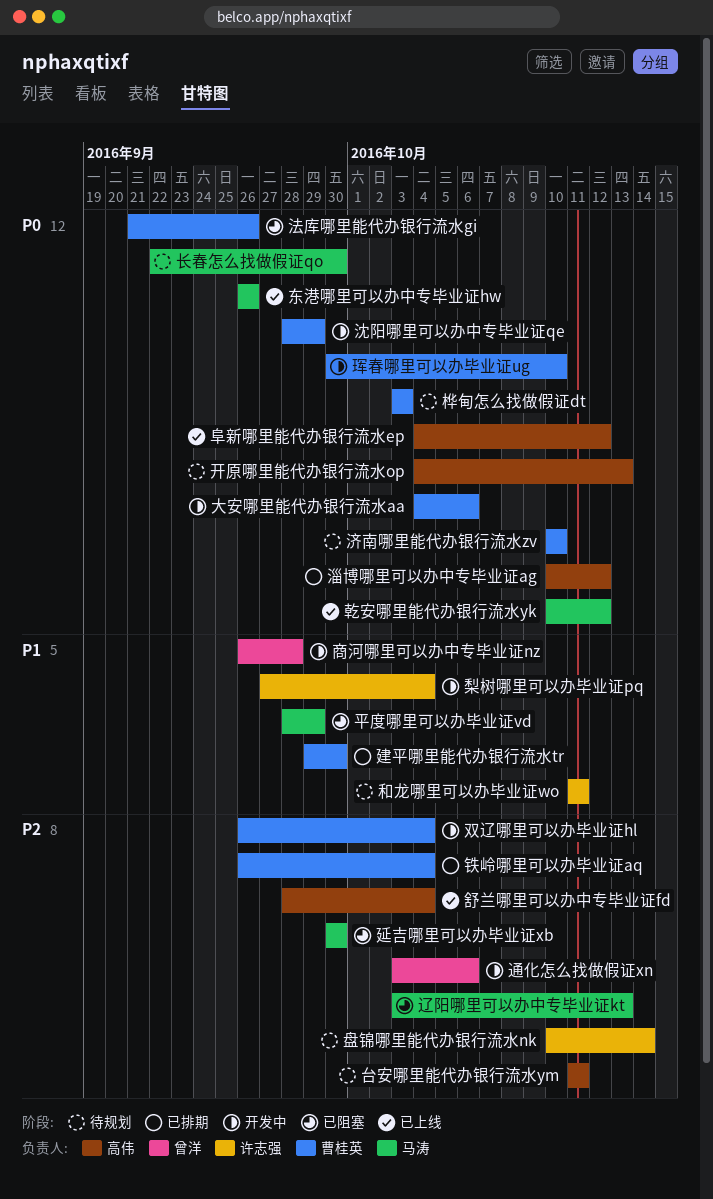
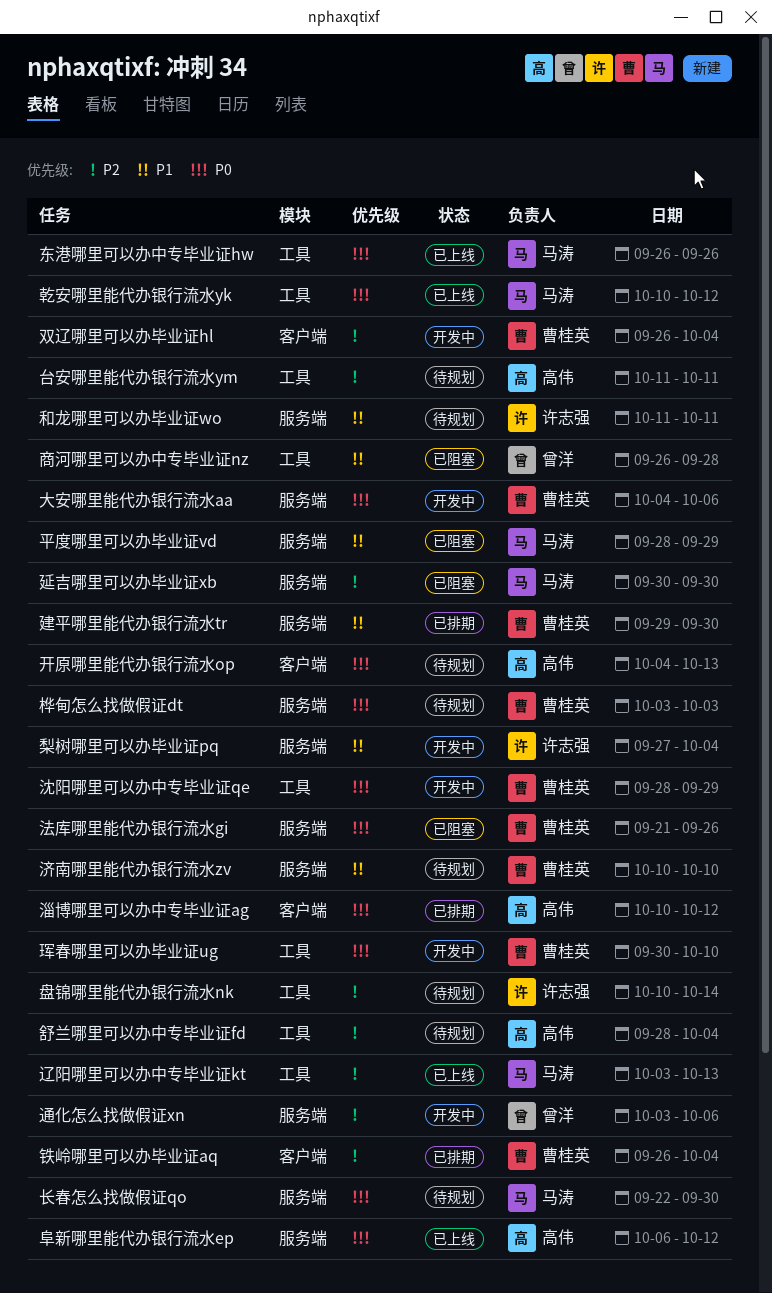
商河哪里可以办中专毕业证nz, status: 开发中 -> 已阻塞
济南哪里能代办银行流水zv, priority: P0 -> P1
舒兰哪里可以办中专毕业证fd, status: 已上线 -> 待规划
辽阳哪里可以办中专毕业证kt, status: 已阻塞 -> 已上线
阜新哪里能代办银行流水ep, start: Oct 4 -> Oct 6

